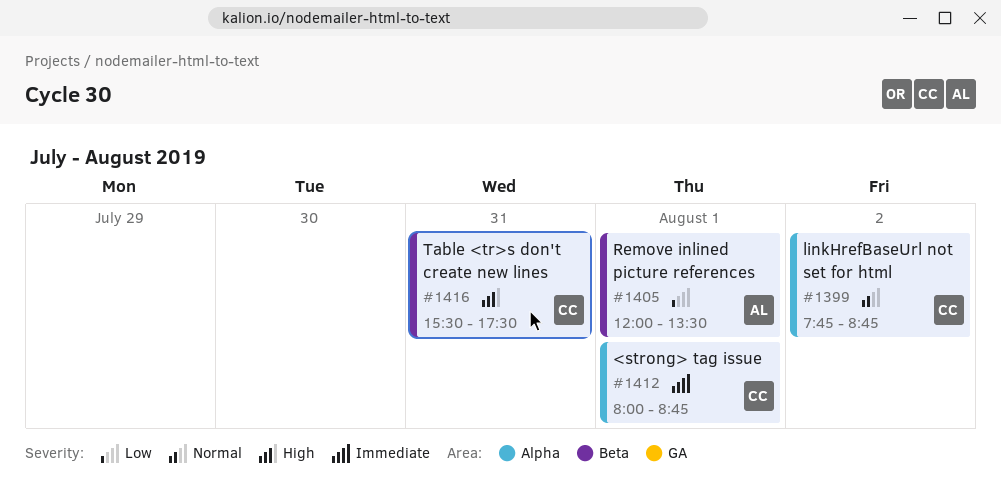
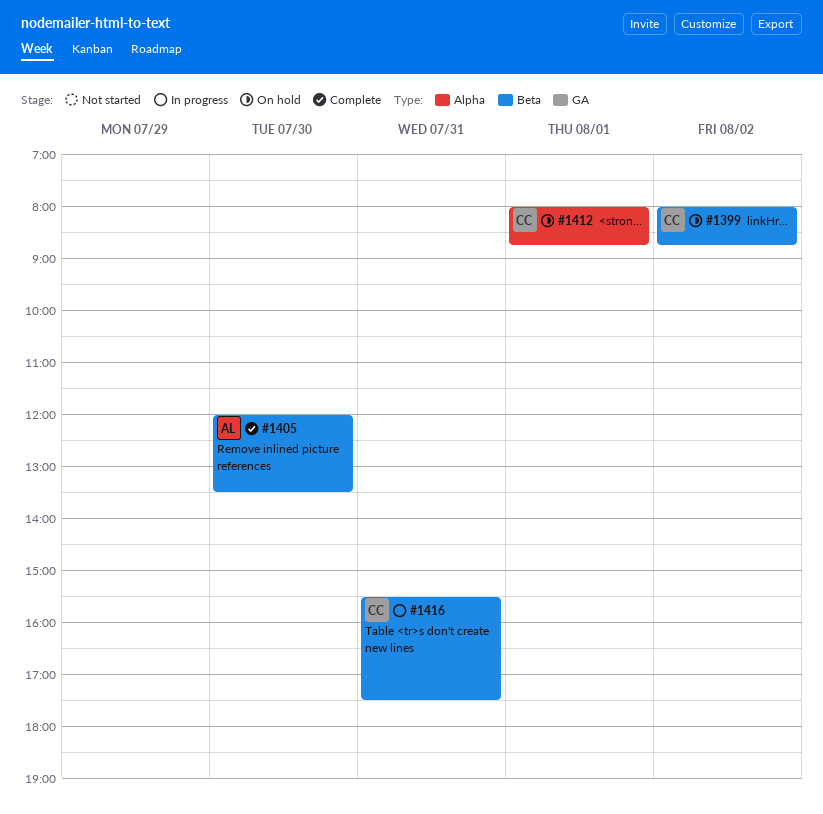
#1399, label: Alpha -> Beta
#1399, begins: 07:45 -> 08:00
#1405, day: Aug 1 -> Jul 30

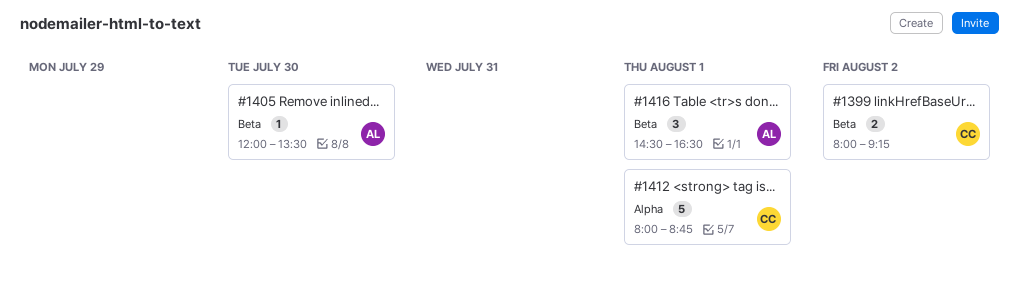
#1399, ends: 08:45 -> 09:15
#1416, owner: CC -> AL
#1416, day: Jul 31 -> Aug 1
#1416, begins: 15:30 -> 14:30
#1416, ends: 17:30 -> 16:30

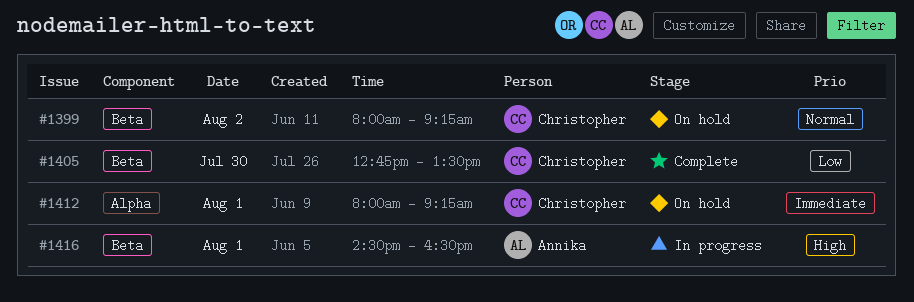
#1405, owner: Annika -> Christopher
#1405, begins: 12:00 -> 12:45
#1412, ends: 08:45 -> 09:15

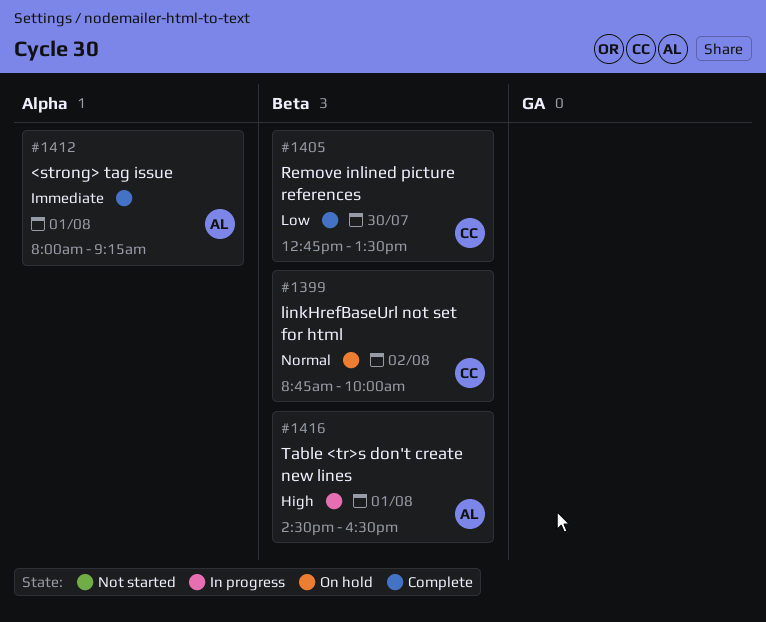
#1399, begins: 08:00 -> 08:45
#1399, ends: 09:15 -> 10:00
#1412, status: On hold -> Complete
#1412, owner: Christopher -> Annika

